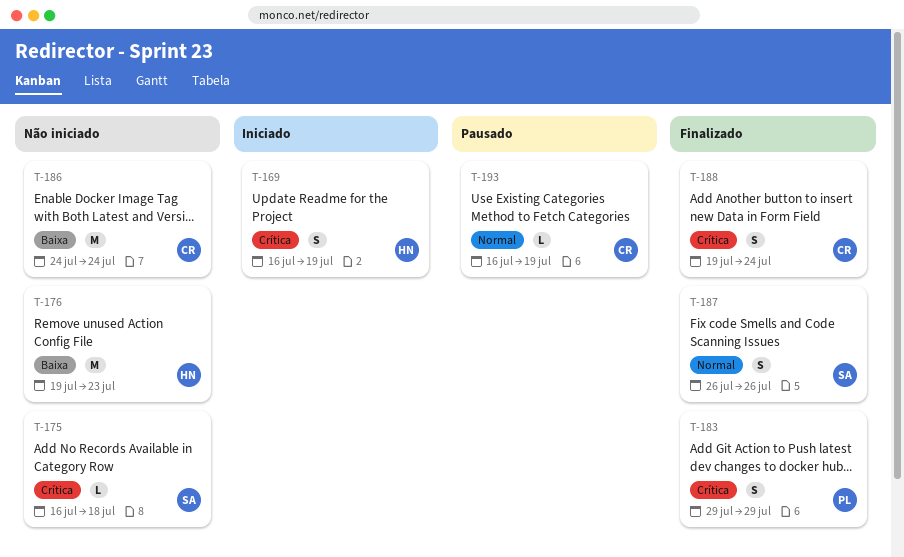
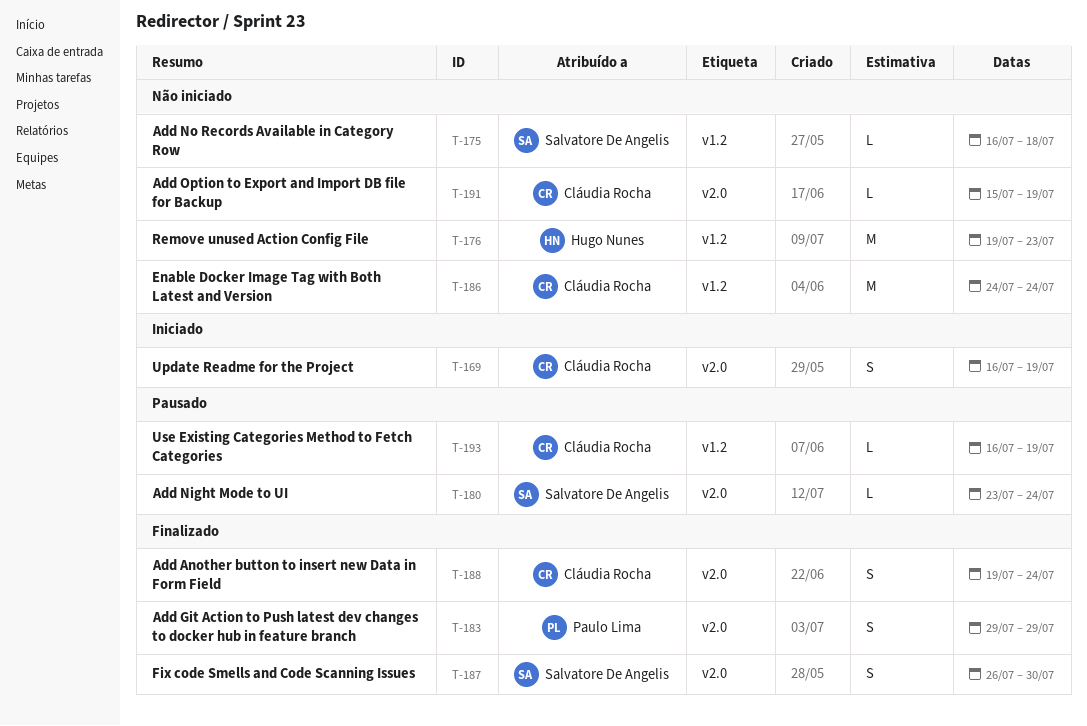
T-169, owner: Hugo Nunes -> Cláudia Rocha
T-180: none -> present
T-187, due: Jul 26 -> Jul 30
T-191: none -> present

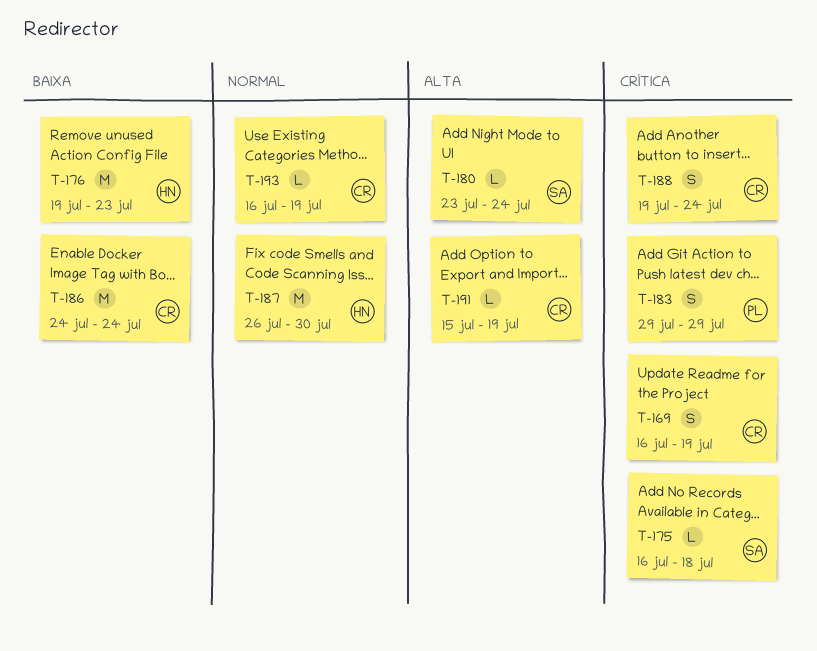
T-187, owner: Salvatore De Angelis -> Hugo Nunes
T-187, estimate: S -> M

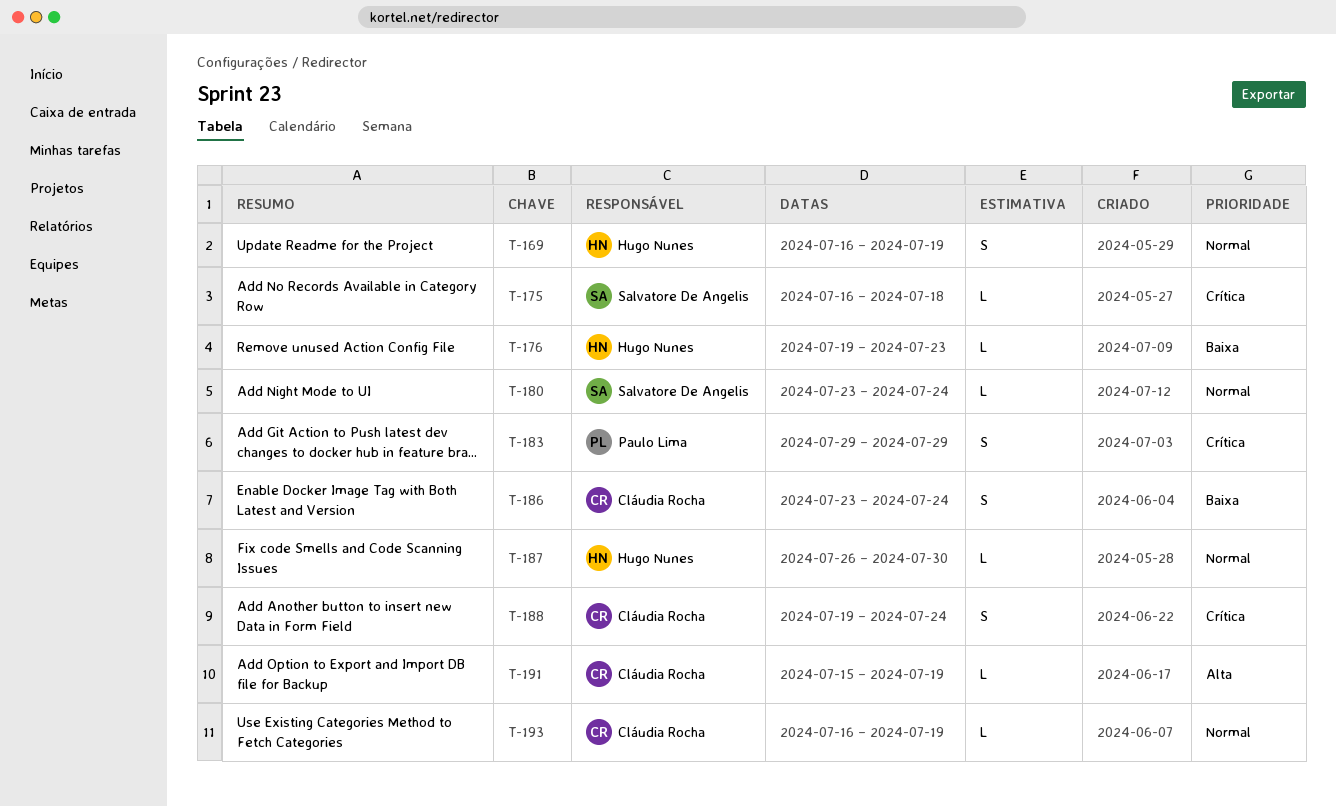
T-169, owner: Cláudia Rocha -> Hugo Nunes
T-169, priority: Crítica -> Normal
T-176, estimate: M -> L
T-180, priority: Alta -> Normal
T-186, estimate: M -> S
T-186, start: Jul 24 -> Jul 23
T-187, estimate: M -> L

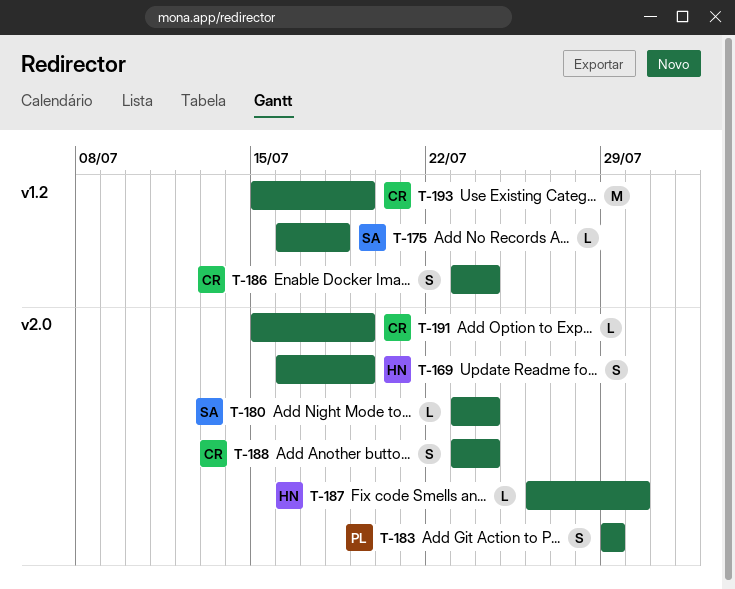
T-176: present -> none
T-188, start: Jul 19 -> Jul 23
T-193, estimate: L -> M
T-193, start: Jul 16 -> Jul 15

